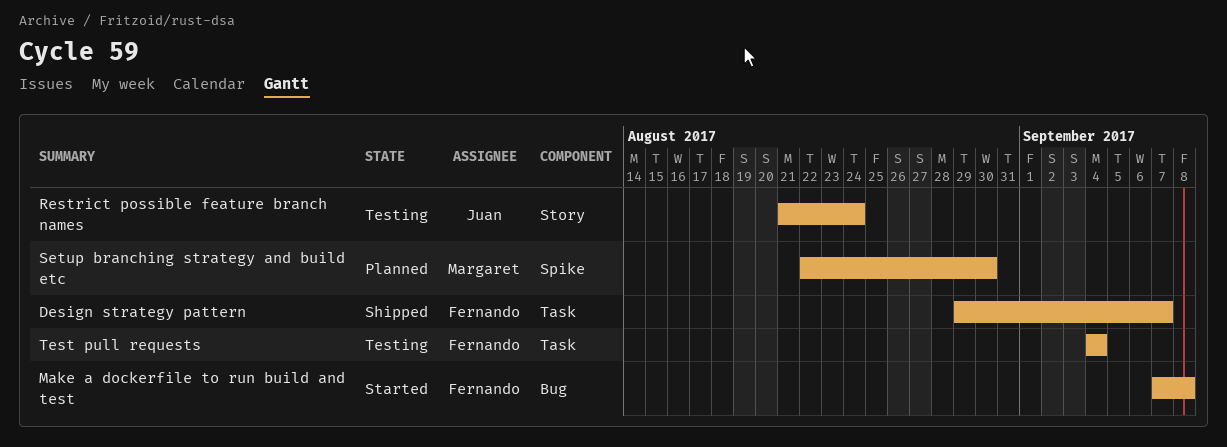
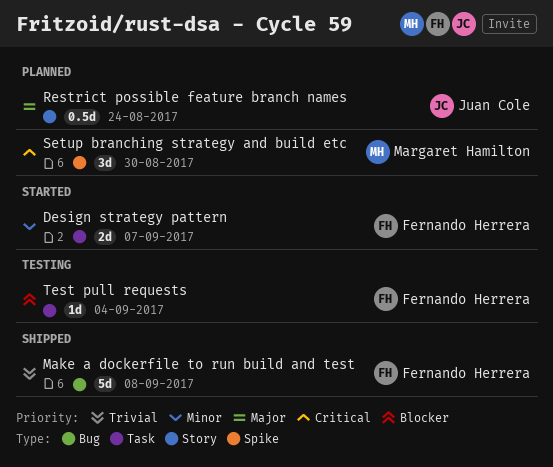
Design strategy pattern, status: Shipped -> Started
Make a dockerfile to run build and test, status: Started -> Shipped
Restrict possible feature branch names, status: Testing -> Planned

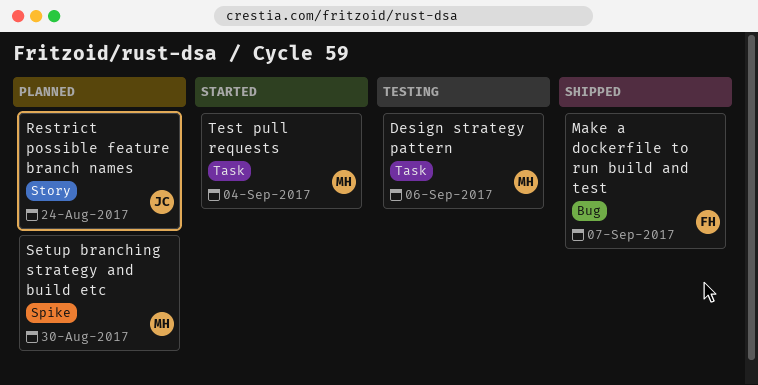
Design strategy pattern, status: Started -> Testing
Design strategy pattern, owner: Fernando Herrera -> Margaret Hamilton
Design strategy pattern, due: Sep 7 -> Sep 6
Make a dockerfile to run build and test, due: Sep 8 -> Sep 7
Test pull requests, status: Testing -> Started
Test pull requests, owner: Fernando Herrera -> Margaret Hamilton

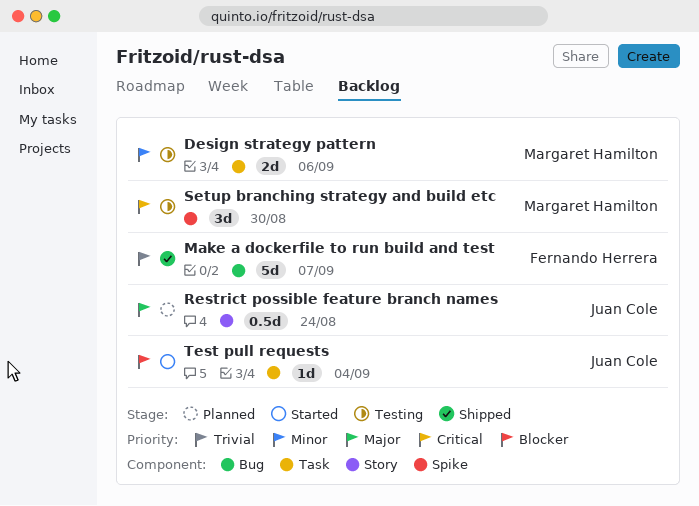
Setup branching strategy and build etc, status: Planned -> Testing
Test pull requests, owner: Margaret Hamilton -> Juan Cole

